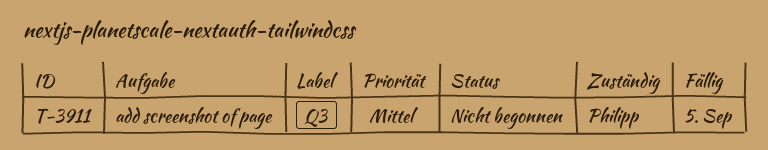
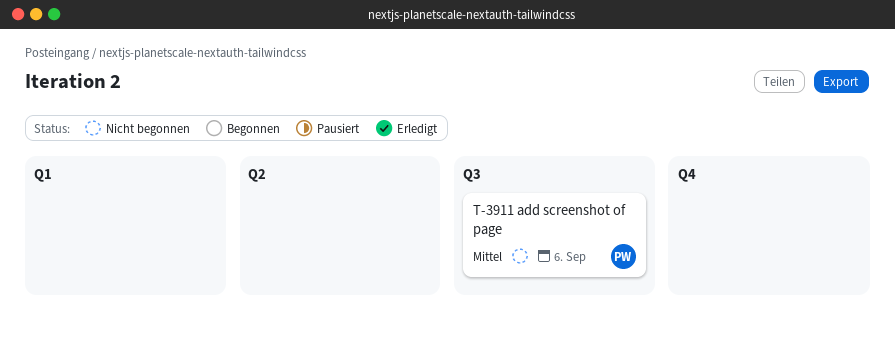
T-3911, due: Sep 5 -> Sep 6

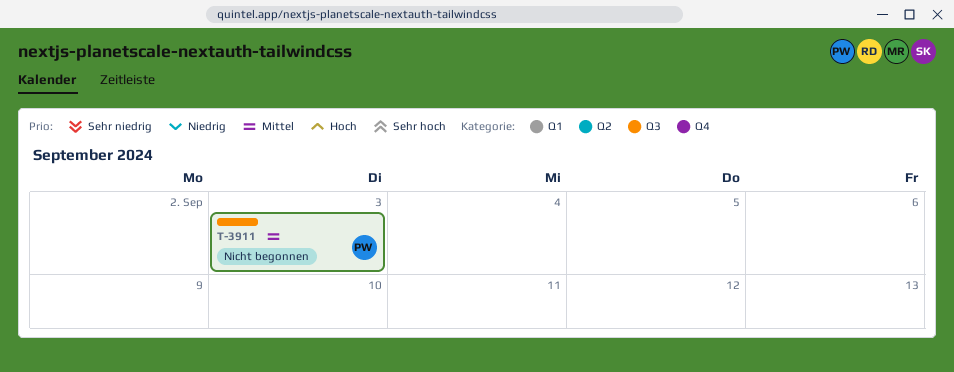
T-3911, due: Sep 6 -> Sep 3

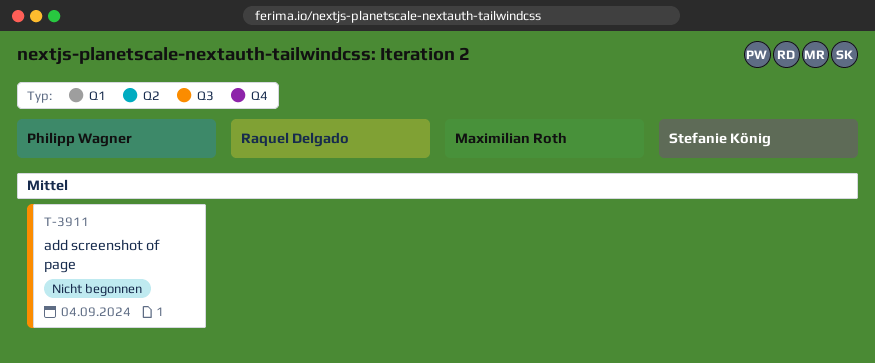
T-3911, due: Sep 3 -> Sep 4

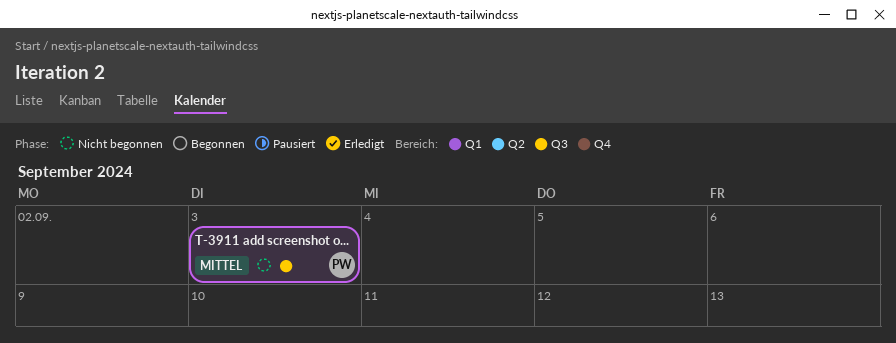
T-3911, due: Sep 4 -> Sep 3

